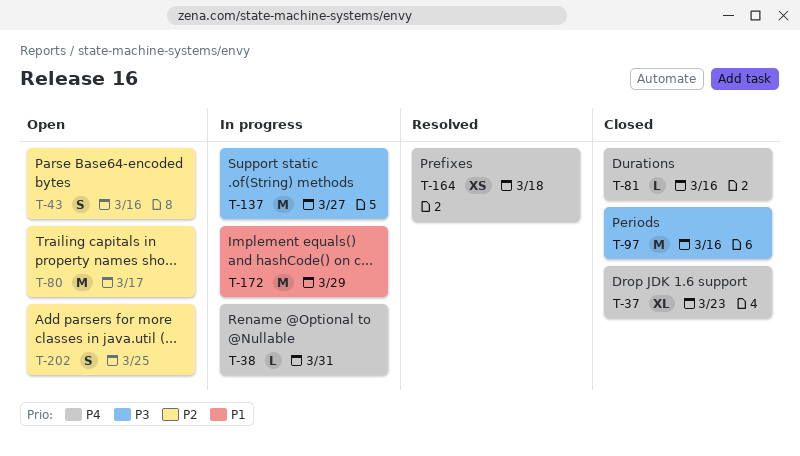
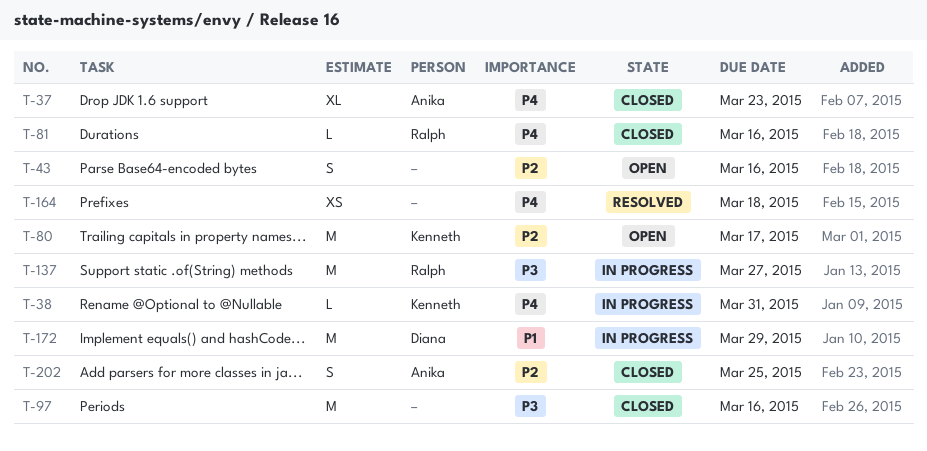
T-202, status: Open -> Closed

